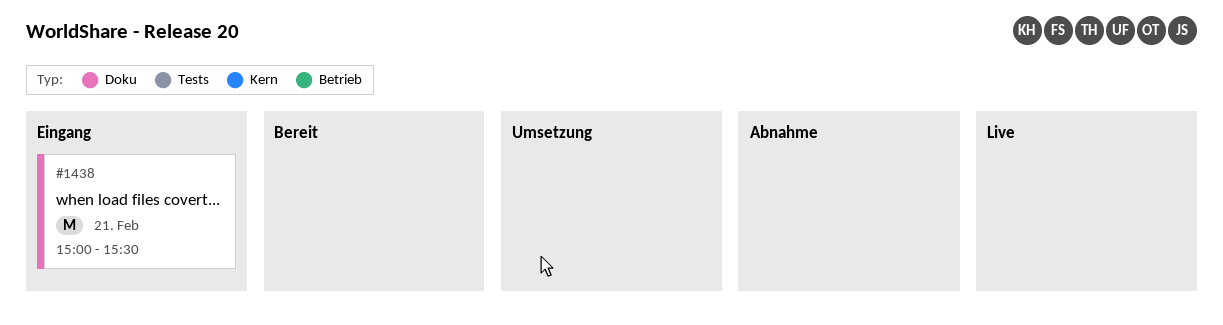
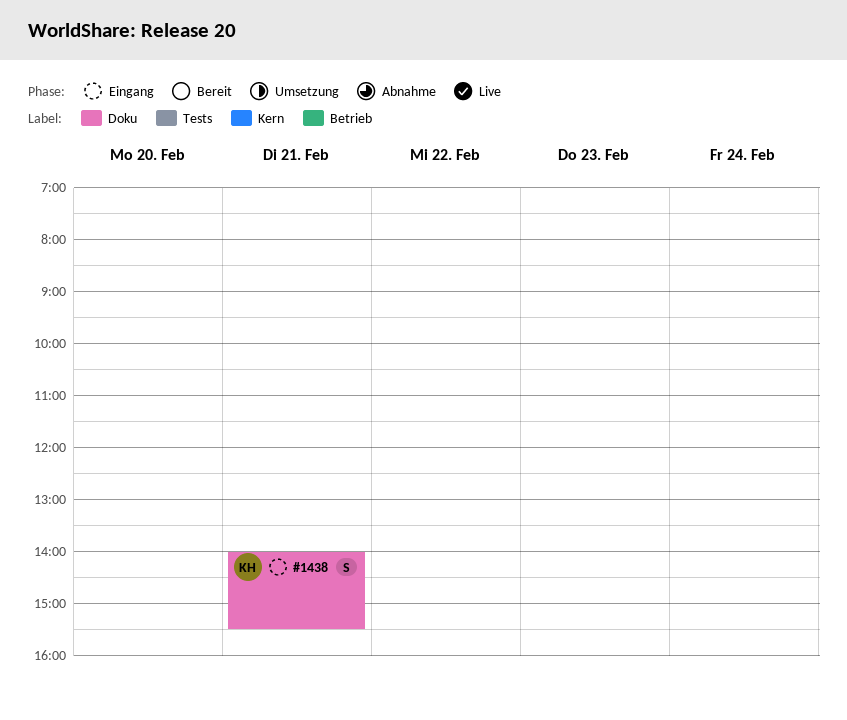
#1438, estimate: M -> S
#1438, begins: 15:00 -> 14:00

